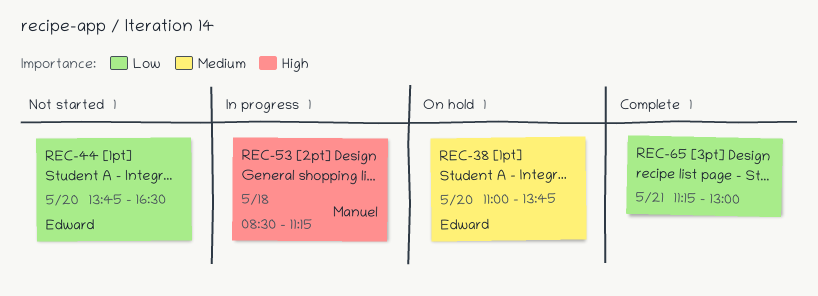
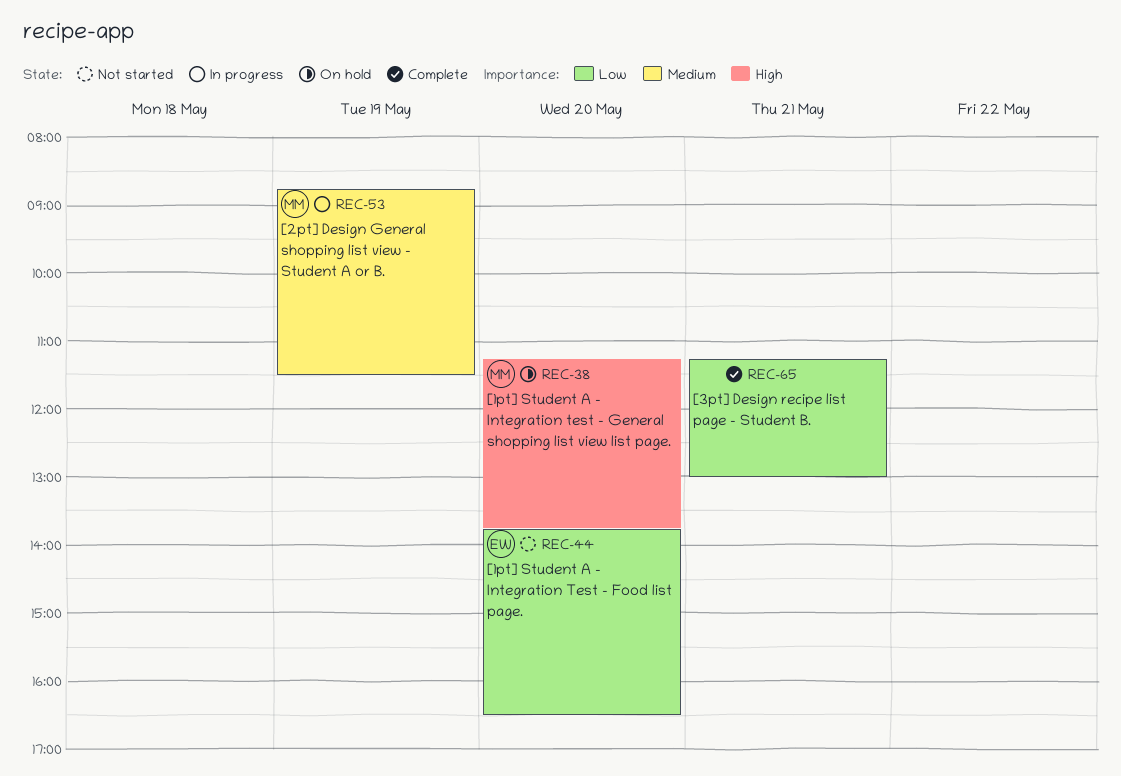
REC-38, owner: Edward -> Manuel
REC-38, priority: Medium -> High
REC-38, begins: 11:00 -> 11:15
REC-53, priority: High -> Medium
REC-53, day: May 18 -> May 19
REC-53, begins: 08:30 -> 08:45
REC-53, ends: 11:15 -> 11:30

